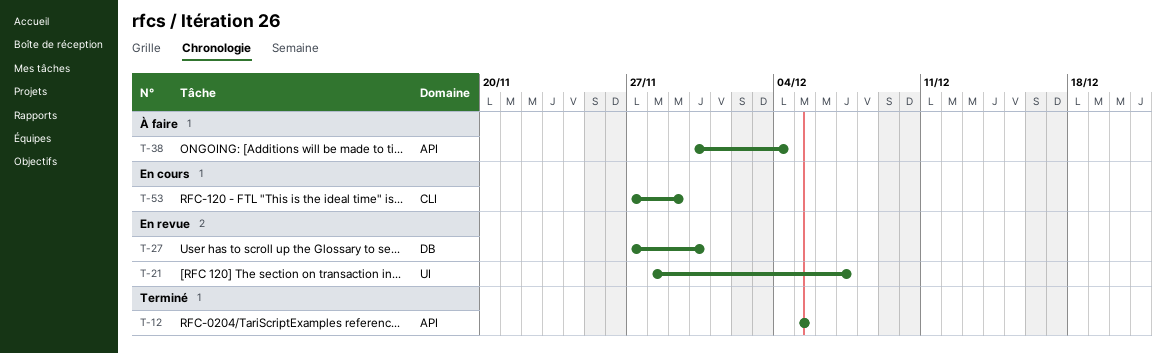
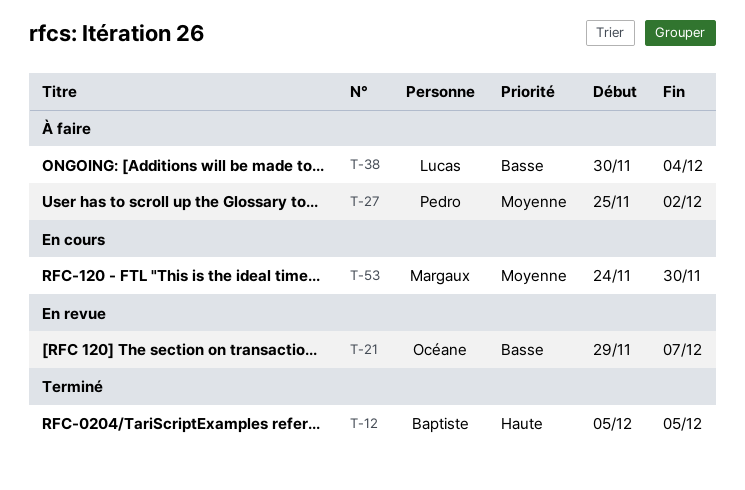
T-21, start: Nov 28 -> Nov 29
T-27, status: En revue -> À faire
T-27, start: Nov 27 -> Nov 25
T-27, due: Nov 30 -> Dec 2
T-53, start: Nov 27 -> Nov 24
T-53, due: Nov 29 -> Nov 30

